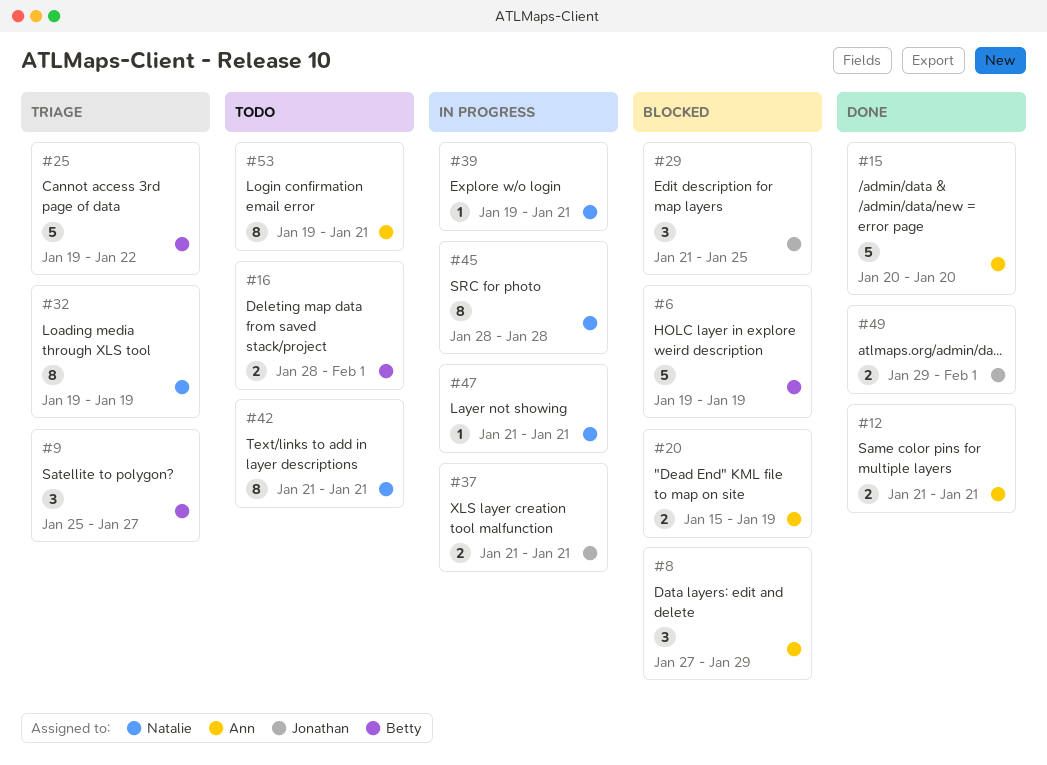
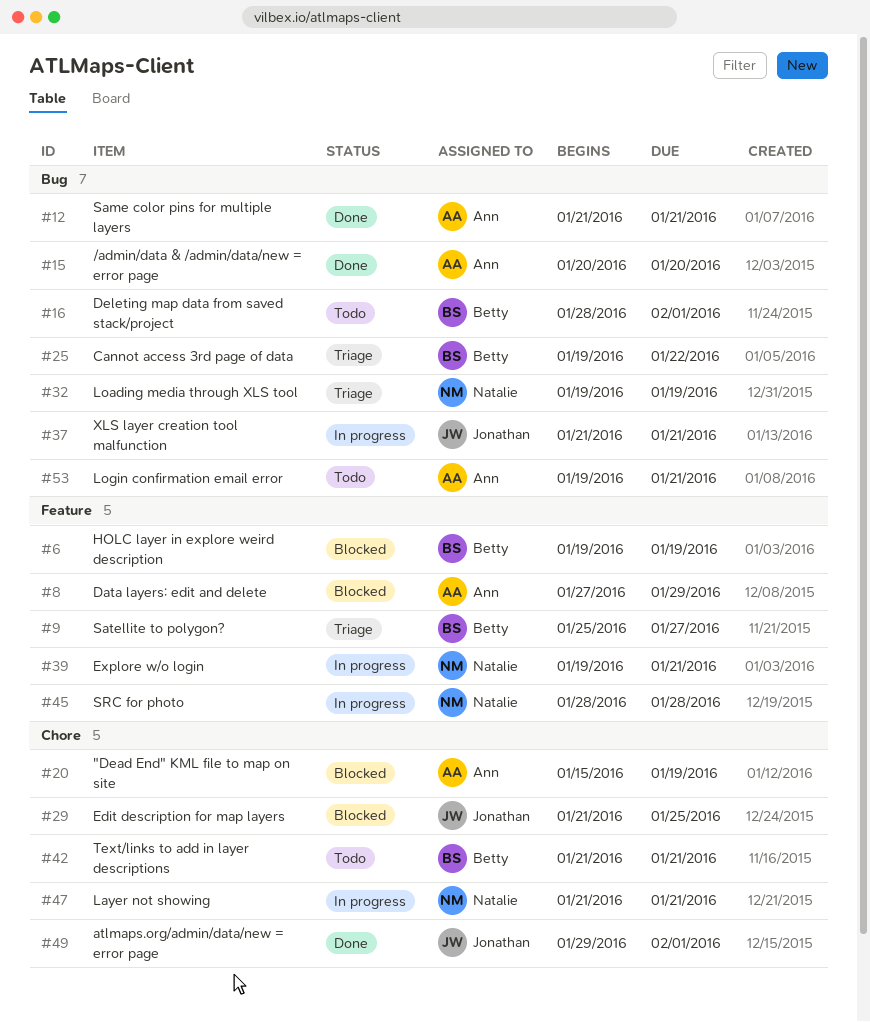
#42, owner: Natalie -> Betty

